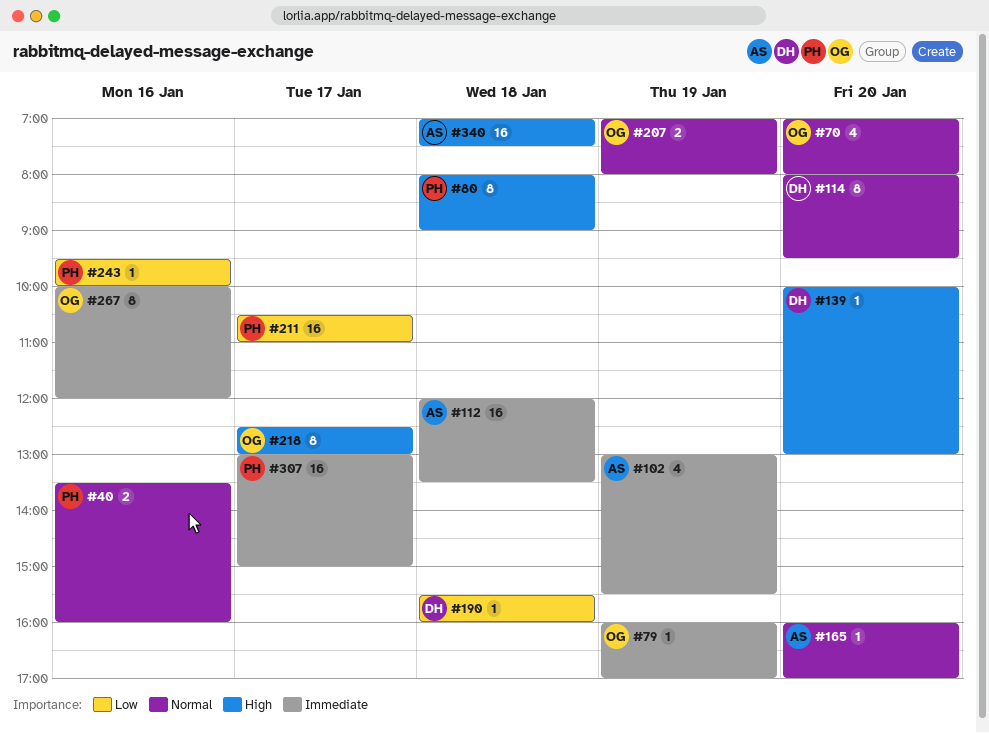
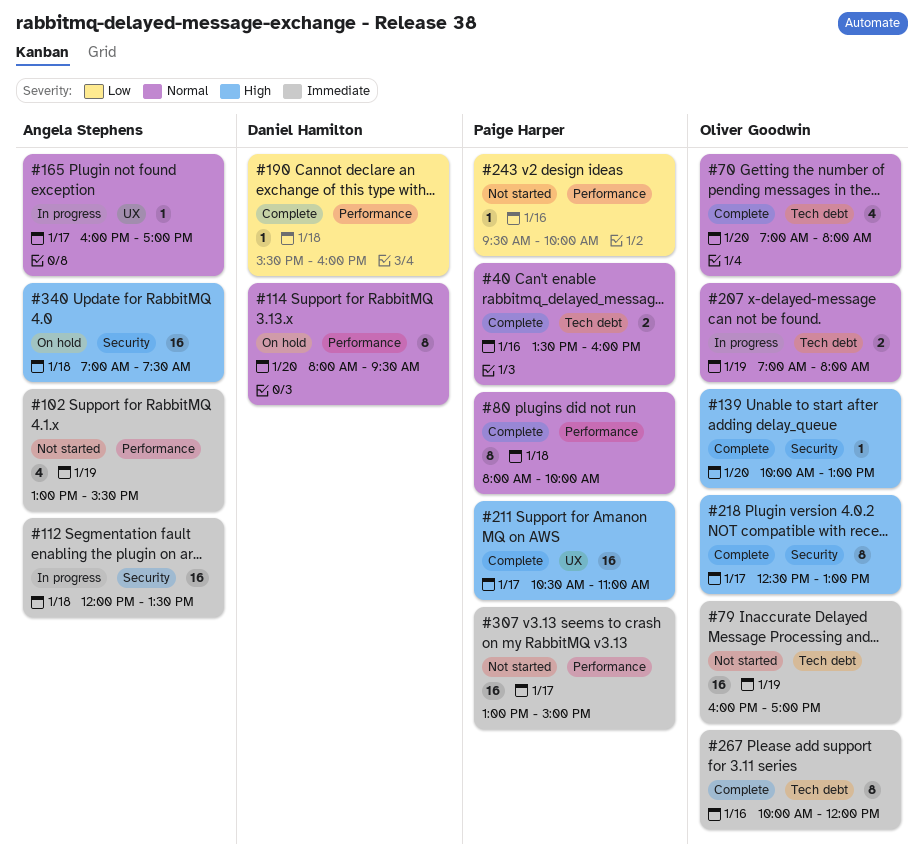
#79, estimate: 1 -> 16
#80, priority: High -> Normal
#80, ends: 09:00 -> 10:00
#139, owner: Daniel Hamilton -> Oliver Goodwin
#165, day: Jan 20 -> Jan 17
#211, priority: Low -> High

